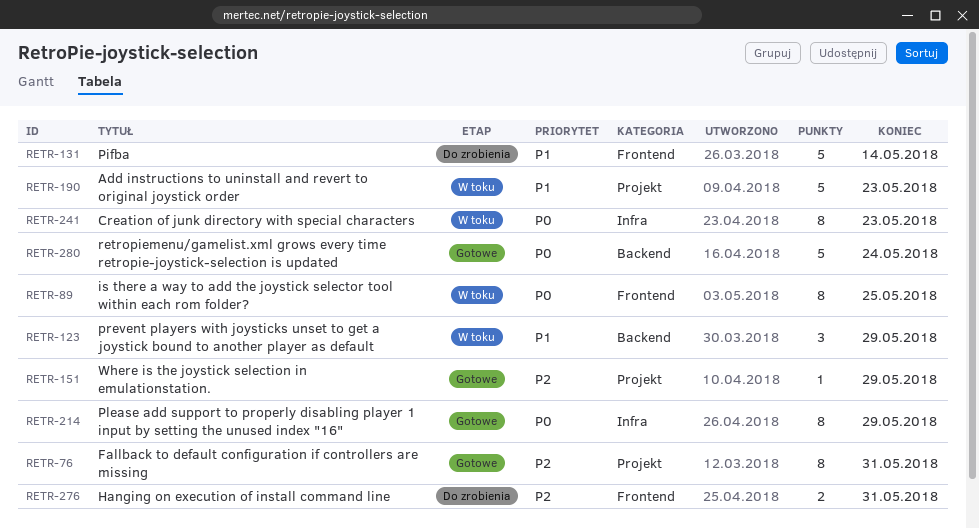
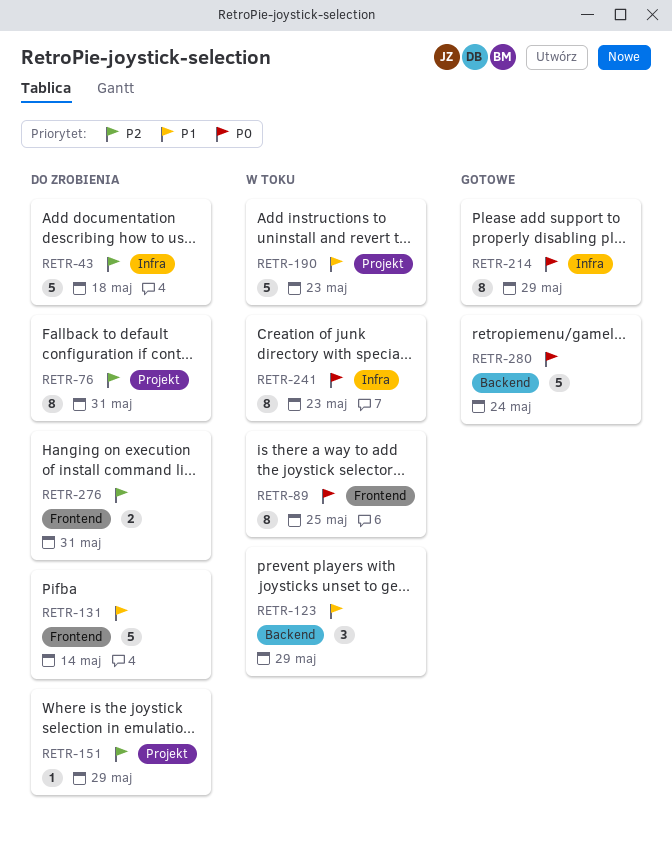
RETR-43: none -> present
RETR-76, status: Gotowe -> Do zrobienia
RETR-151, status: Gotowe -> Do zrobienia

